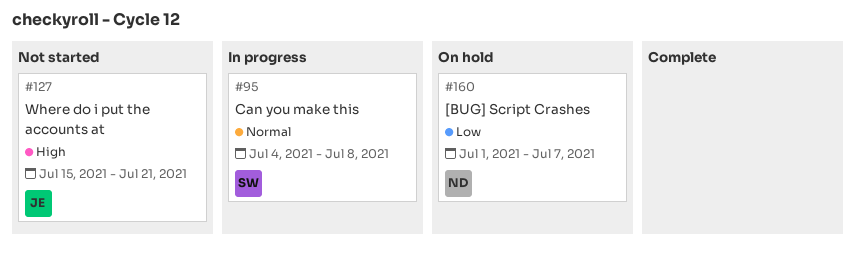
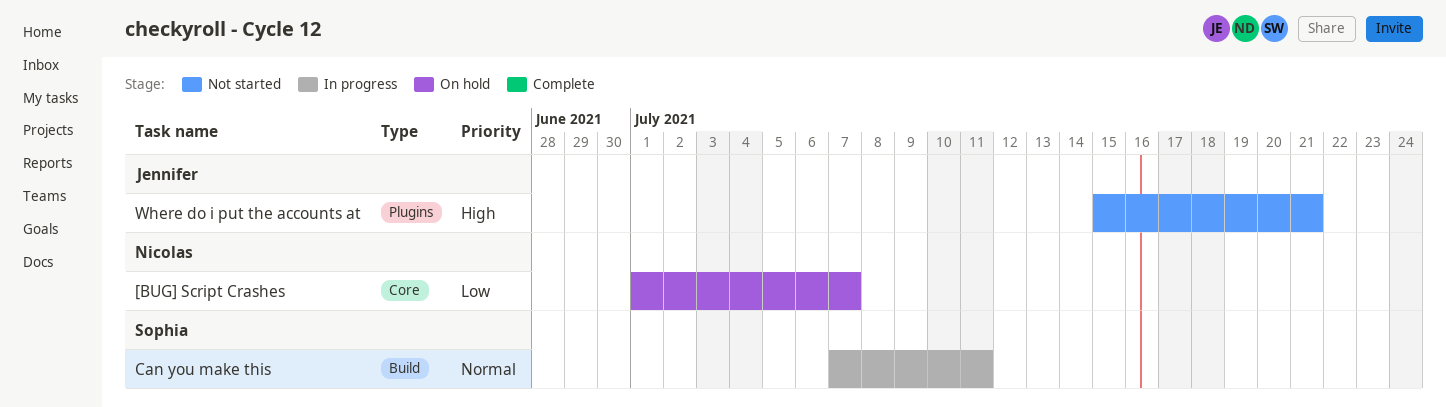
Can you make this, start: Jul 4 -> Jul 7
Can you make this, due: Jul 8 -> Jul 11

